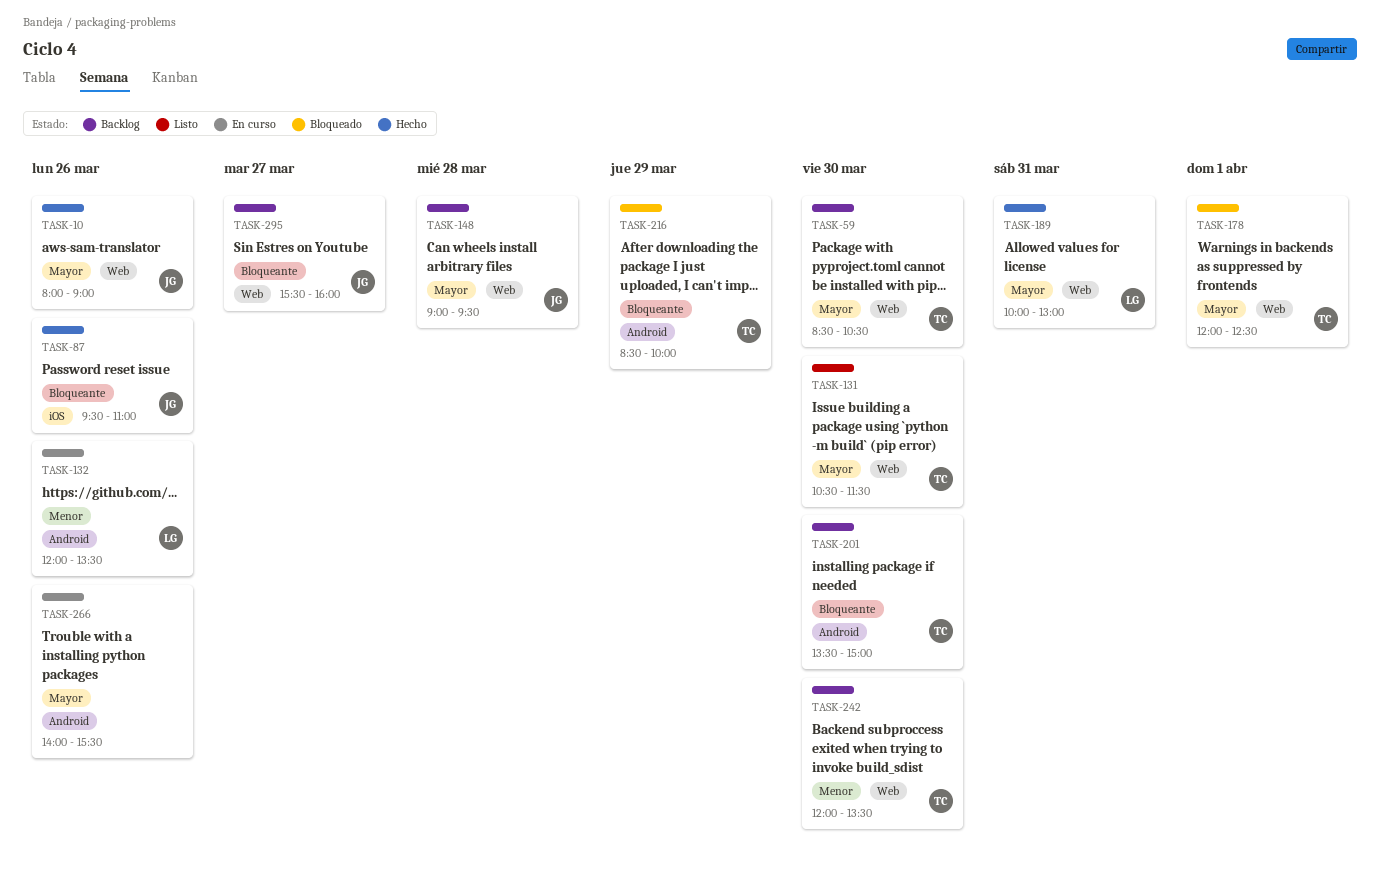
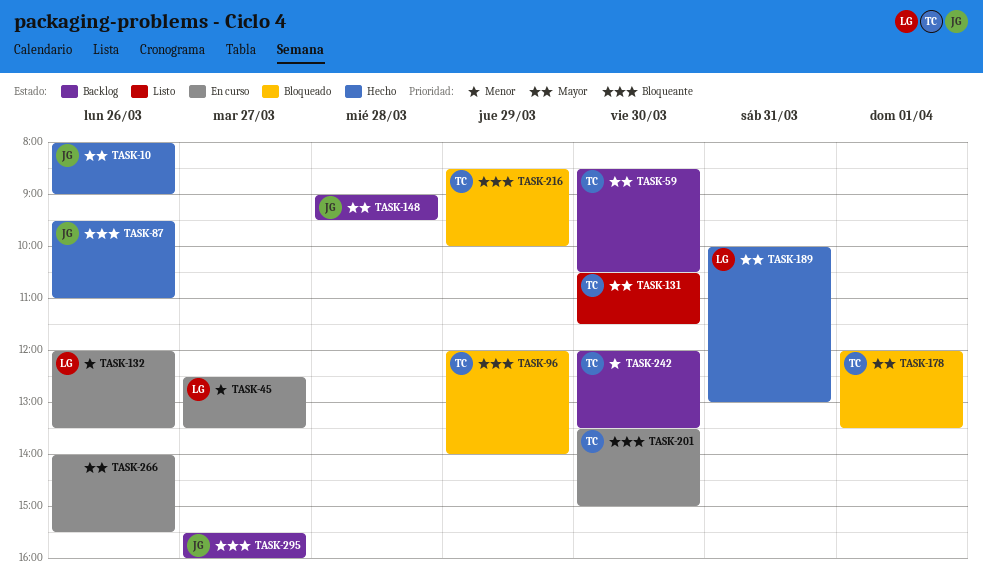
TASK-45: none -> present
TASK-96: none -> present
TASK-178, ends: 12:30 -> 13:30
TASK-201, status: Backlog -> En curso

